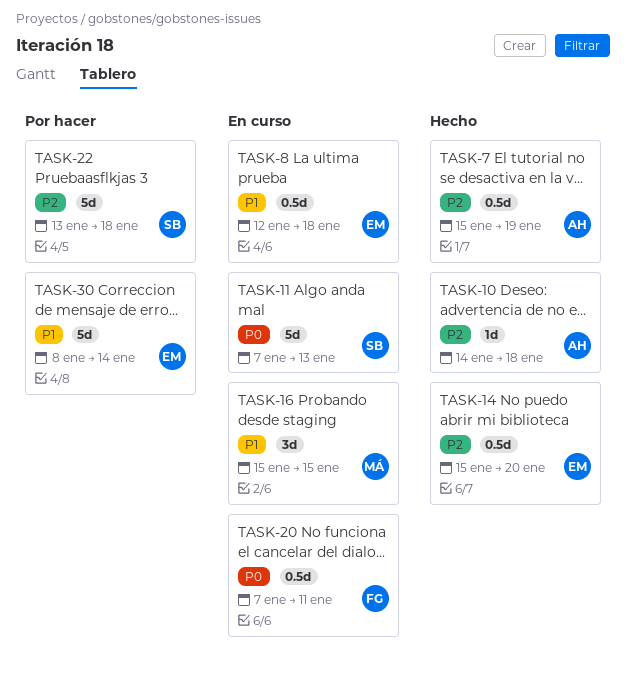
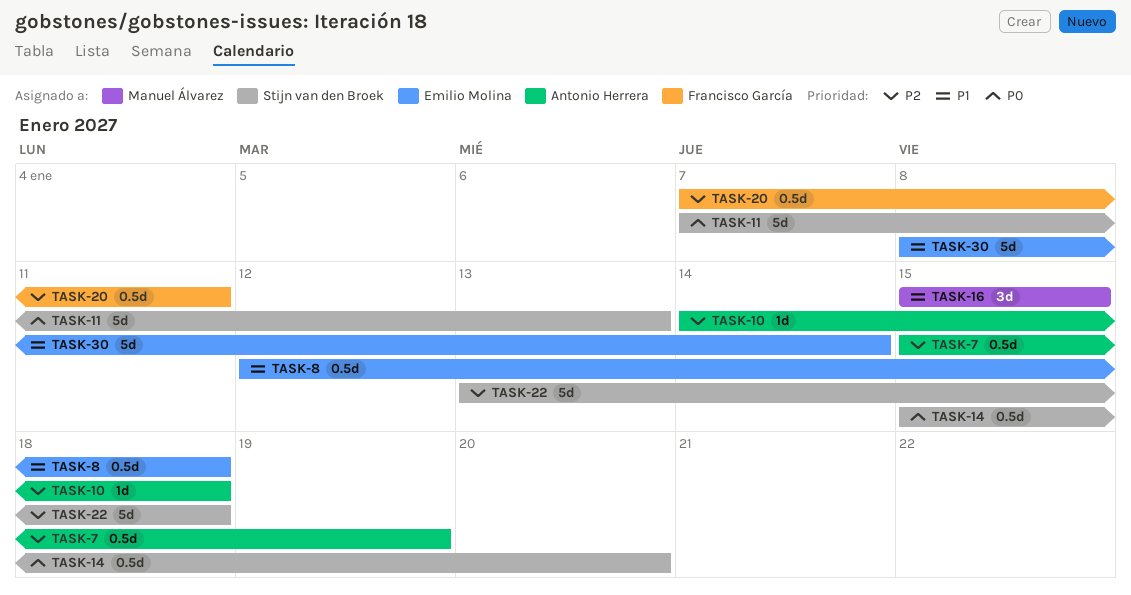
TASK-14, owner: Emilio Molina -> Stijn van den Broek
TASK-14, priority: P2 -> P0
TASK-20, priority: P0 -> P2

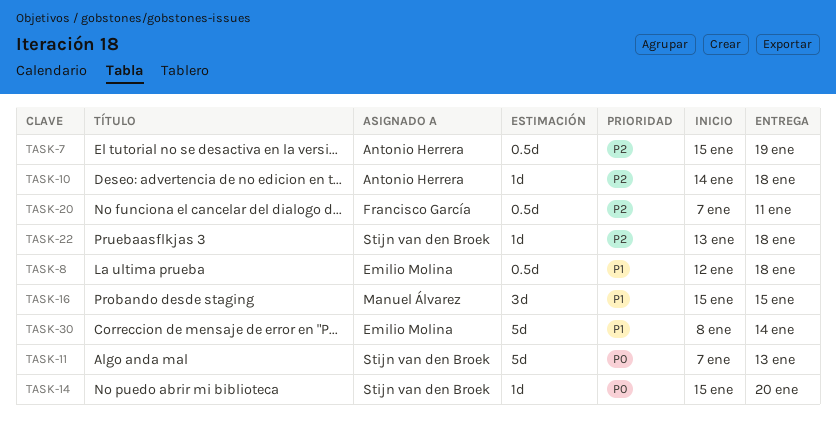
TASK-14, estimate: 0.5d -> 1d
TASK-22, estimate: 5d -> 1d

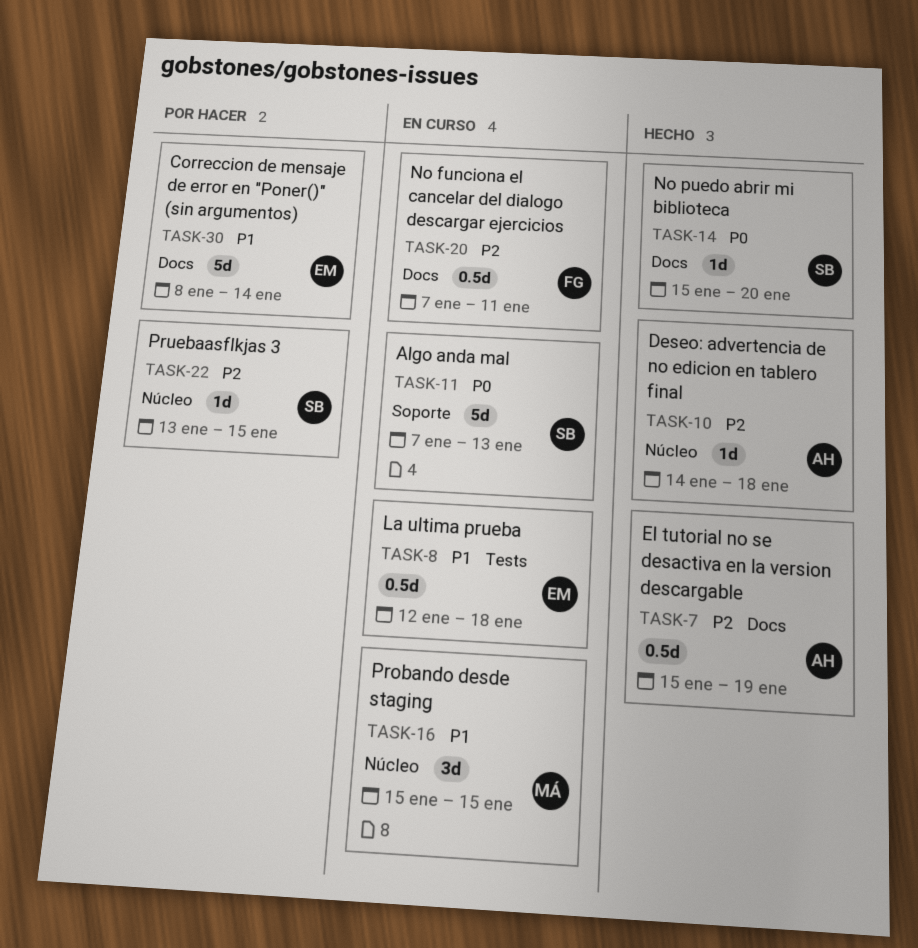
TASK-22, due: Jan 18 -> Jan 15

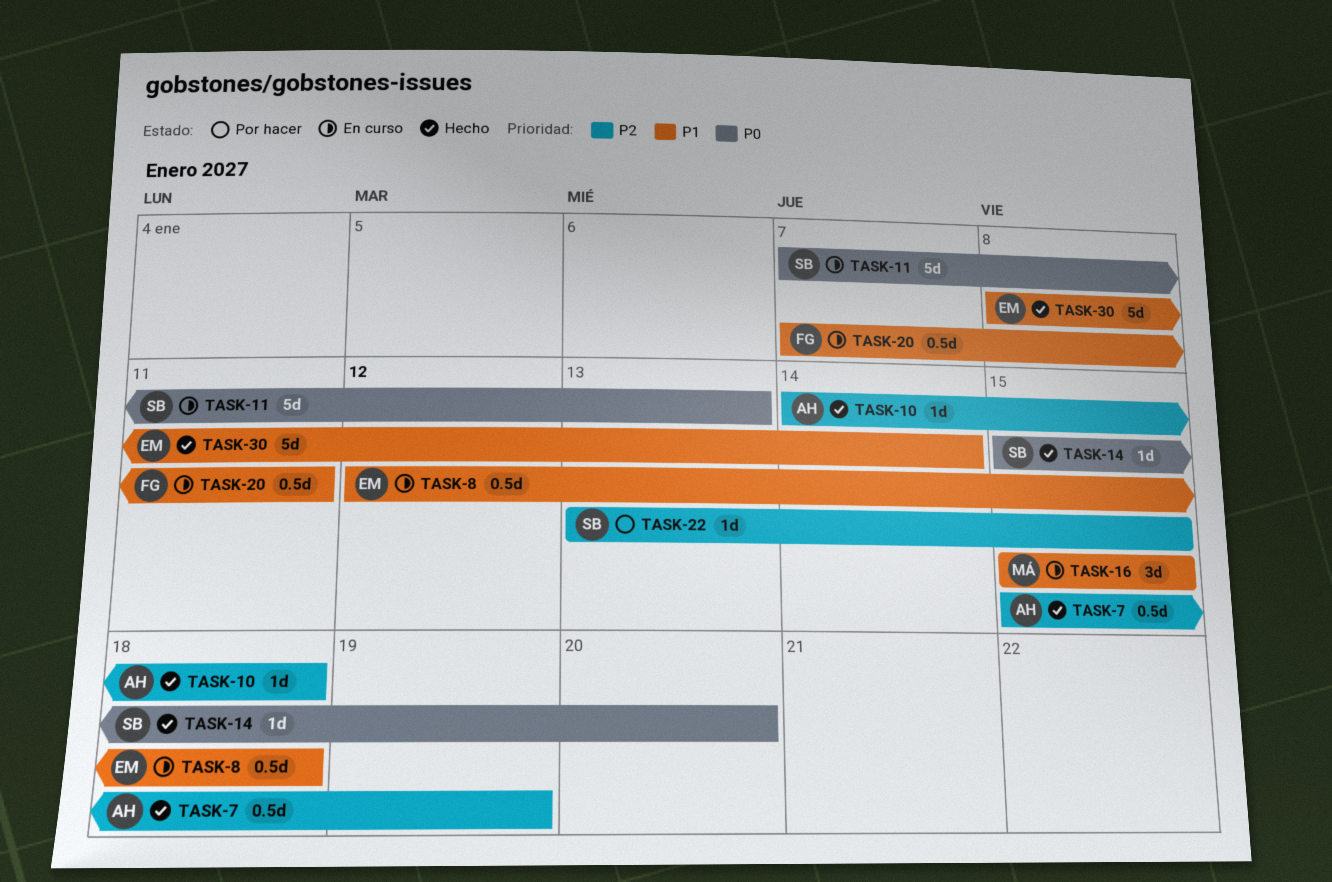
TASK-20, priority: P2 -> P1
TASK-30, status: Por hacer -> Hecho

